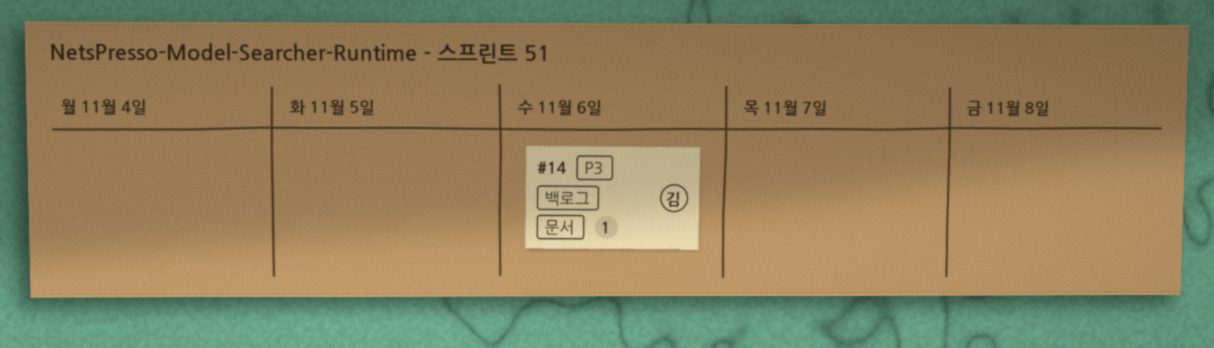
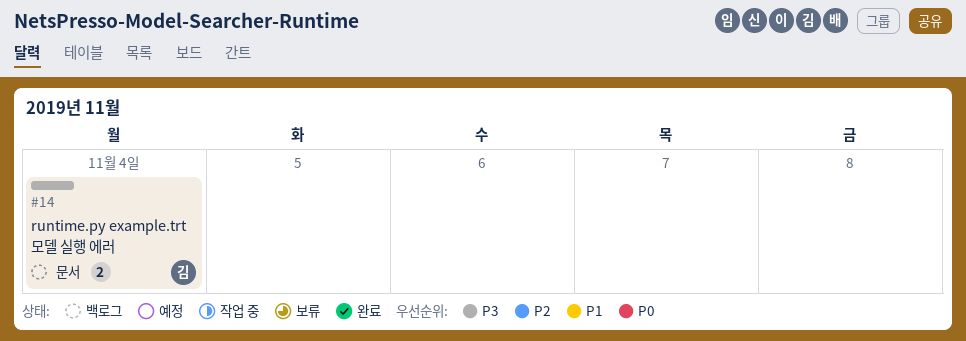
#14, estimate: 1 -> 2
#14, due: Nov 6 -> Nov 4

